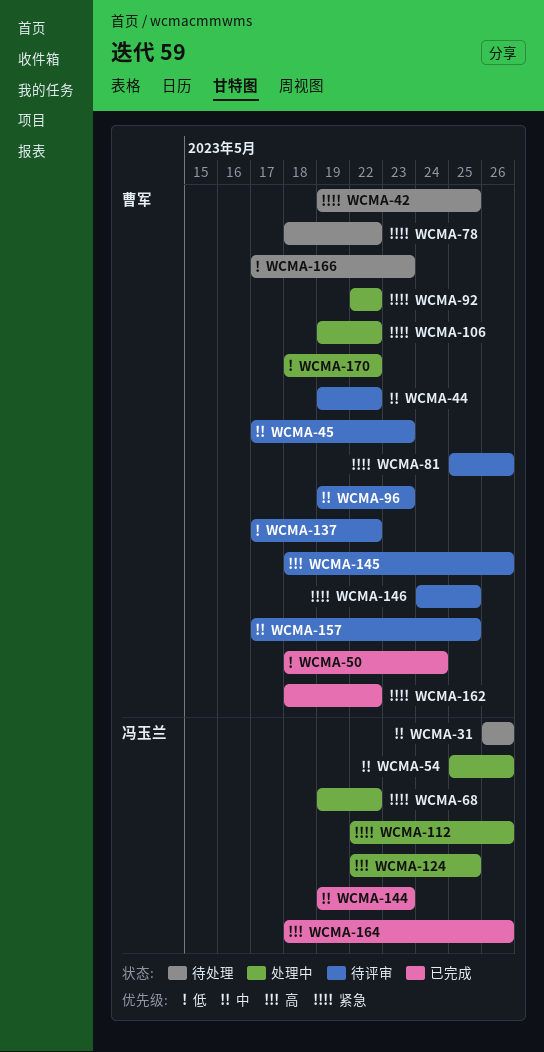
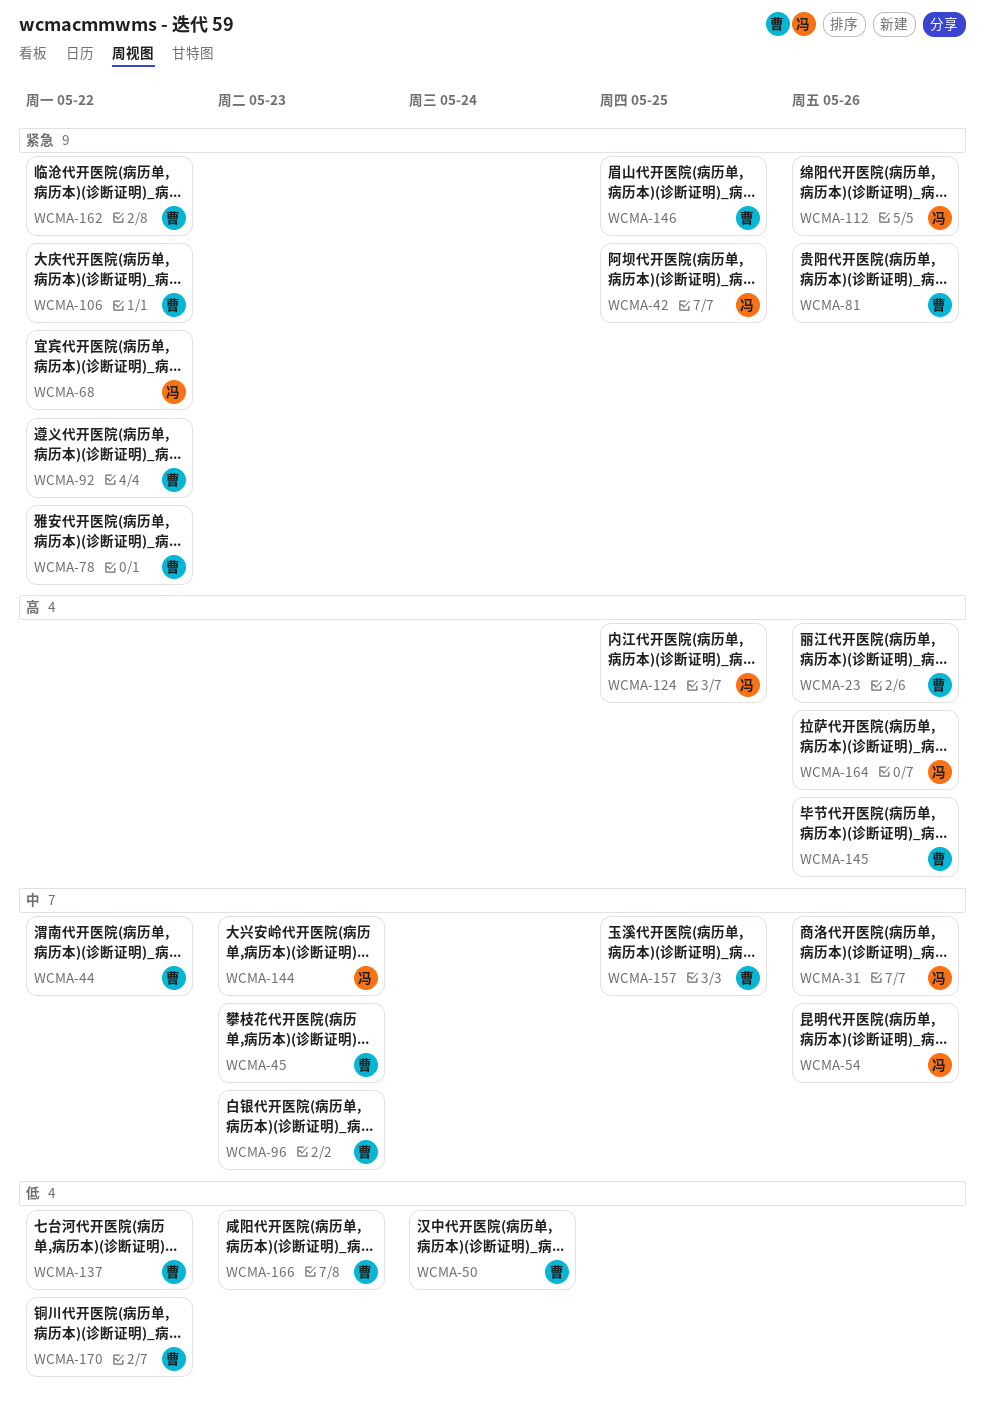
WCMA-23: none -> present
WCMA-42, owner: 曹军 -> 冯玉兰

